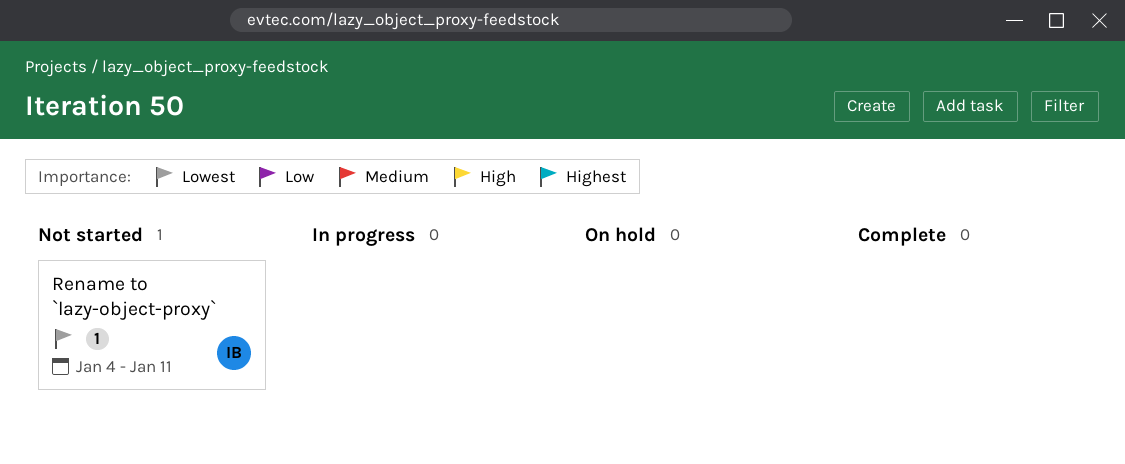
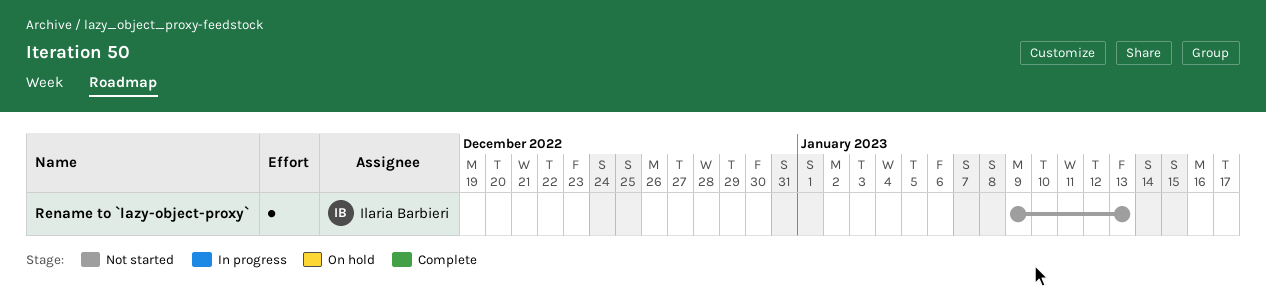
Rename to `lazy-object-proxy`, start: Jan 4 -> Jan 9
Rename to `lazy-object-proxy`, due: Jan 11 -> Jan 13

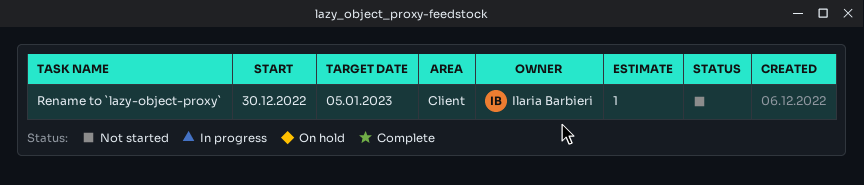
Rename to `lazy-object-proxy`, start: Jan 9 -> Dec 30
Rename to `lazy-object-proxy`, due: Jan 13 -> Jan 5

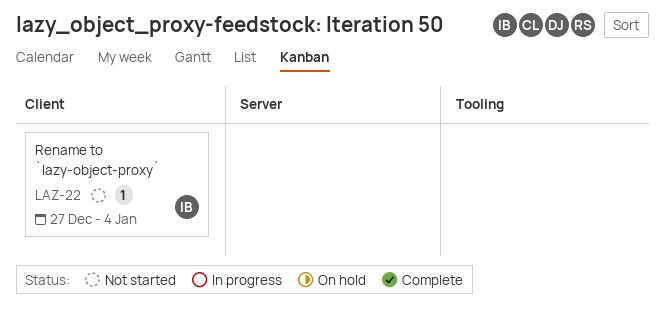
Rename to `lazy-object-proxy`, start: Dec 30 -> Dec 27
Rename to `lazy-object-proxy`, due: Jan 5 -> Jan 4

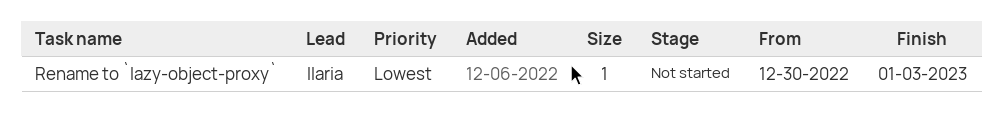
Rename to `lazy-object-proxy`, start: Dec 27 -> Dec 30
Rename to `lazy-object-proxy`, due: Jan 4 -> Jan 3

